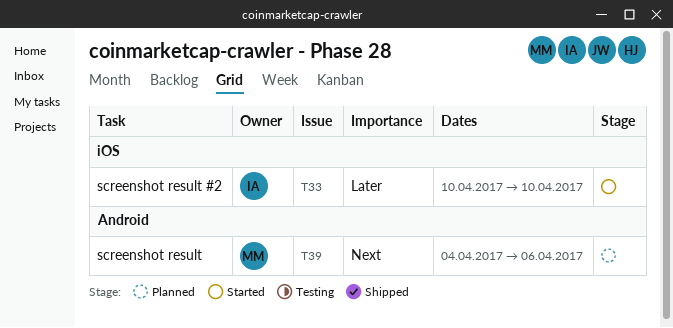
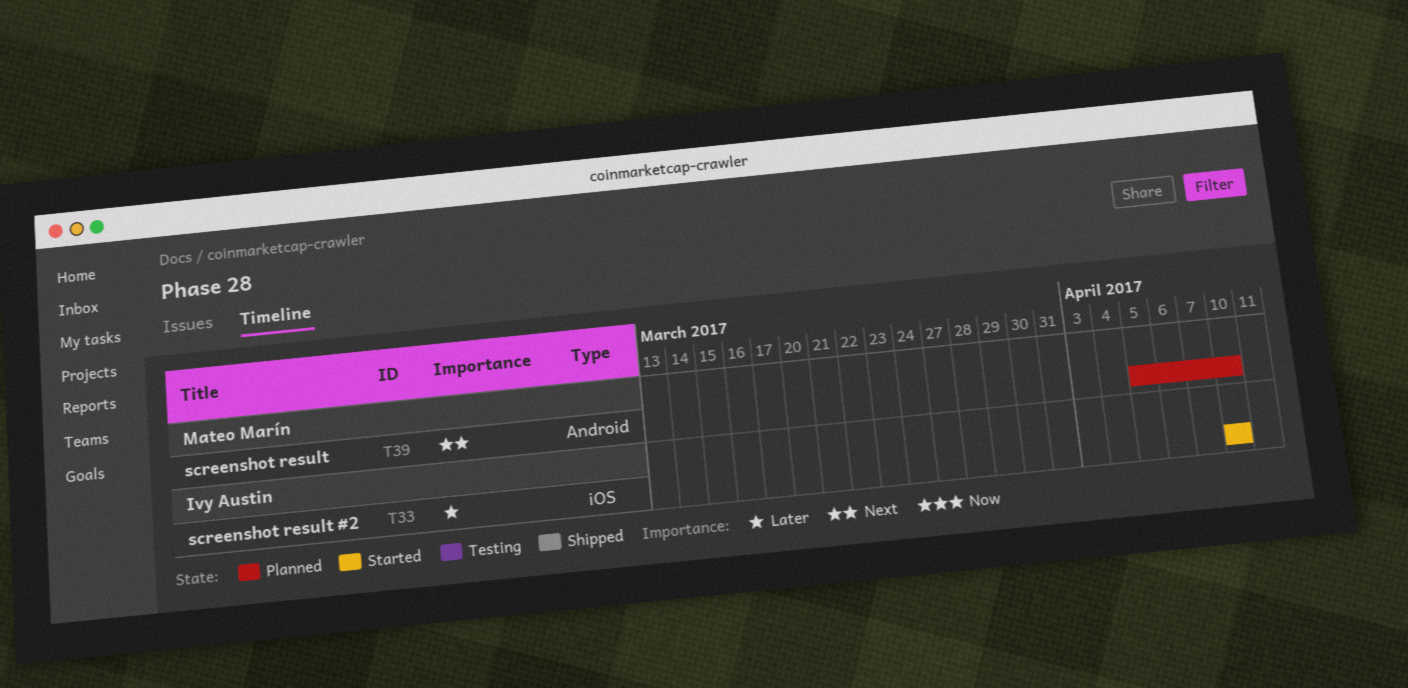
T39, start: Apr 4 -> Apr 5
T39, due: Apr 6 -> Apr 10

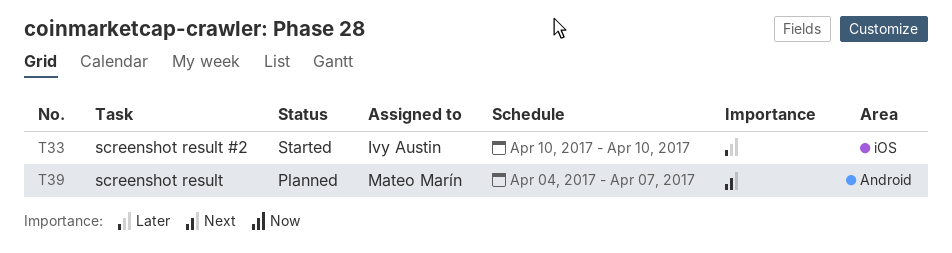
T39, start: Apr 5 -> Apr 4
T39, due: Apr 10 -> Apr 7

